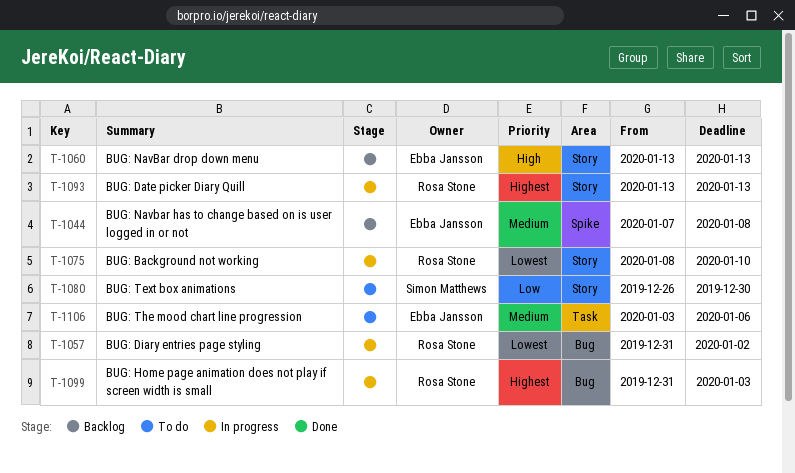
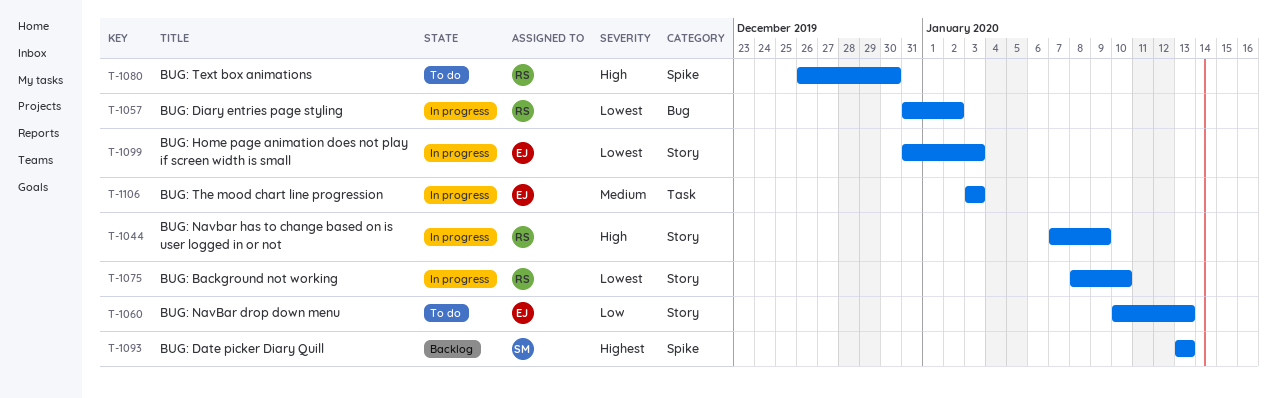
T-1044, status: Backlog -> In progress
T-1044, owner: Ebba Jansson -> Rosa Stone
T-1044, priority: Medium -> High
T-1044, label: Spike -> Story
T-1044, due: Jan 8 -> Jan 9
T-1060, status: Backlog -> To do
T-1060, priority: High -> Low
T-1060, start: Jan 13 -> Jan 10
T-1080, owner: Simon Matthews -> Rosa Stone
T-1080, priority: Low -> High
T-1080, label: Story -> Spike
T-1093, status: In progress -> Backlog
T-1093, owner: Rosa Stone -> Simon Matthews
T-1093, label: Story -> Spike
T-1099, owner: Rosa Stone -> Ebba Jansson
T-1099, priority: Highest -> Lowest
T-1099, label: Bug -> Story
T-1106, status: To do -> In progress
T-1106, due: Jan 6 -> Jan 3

